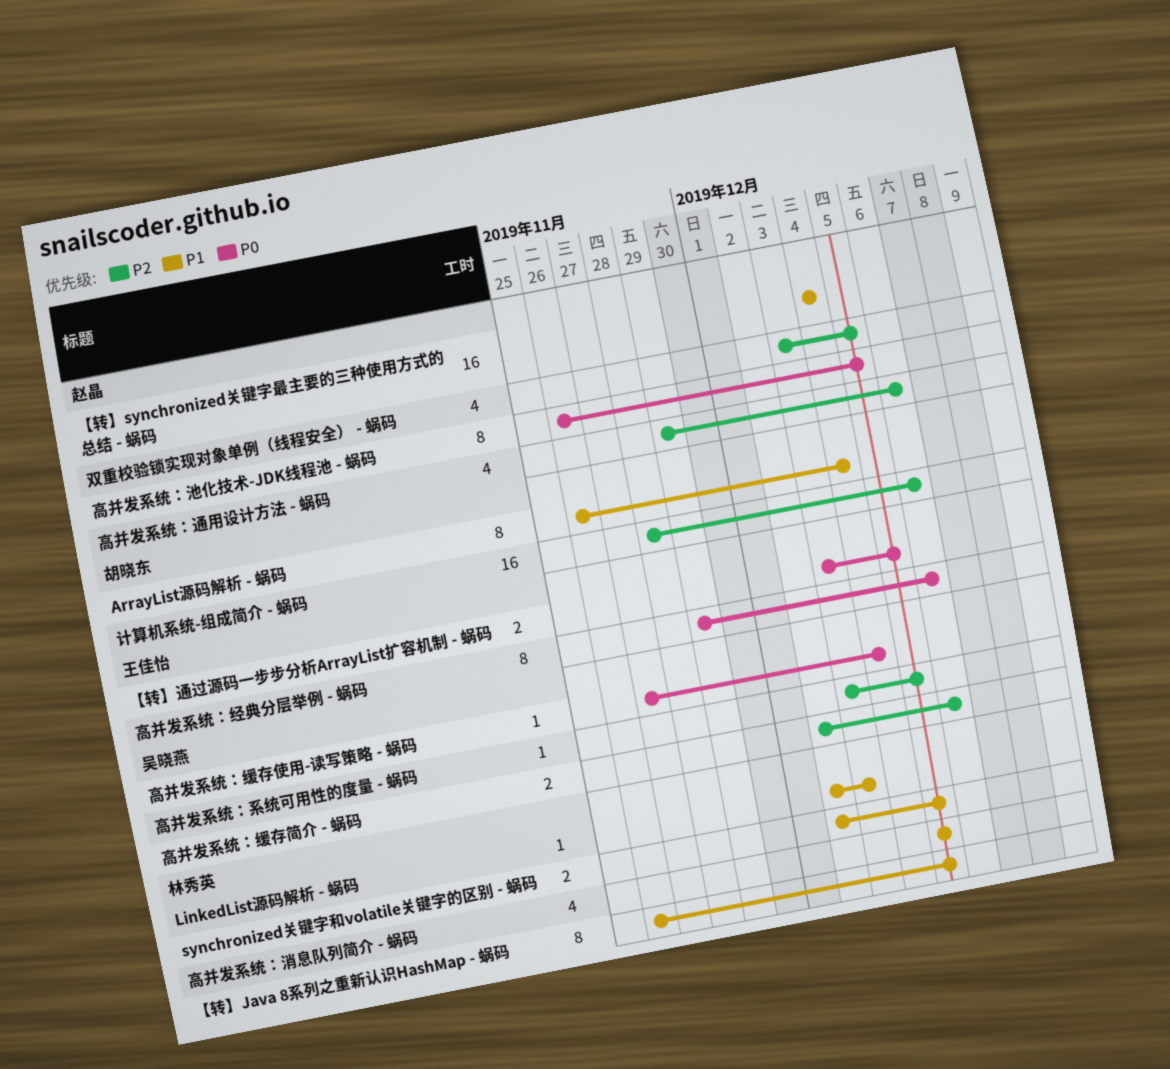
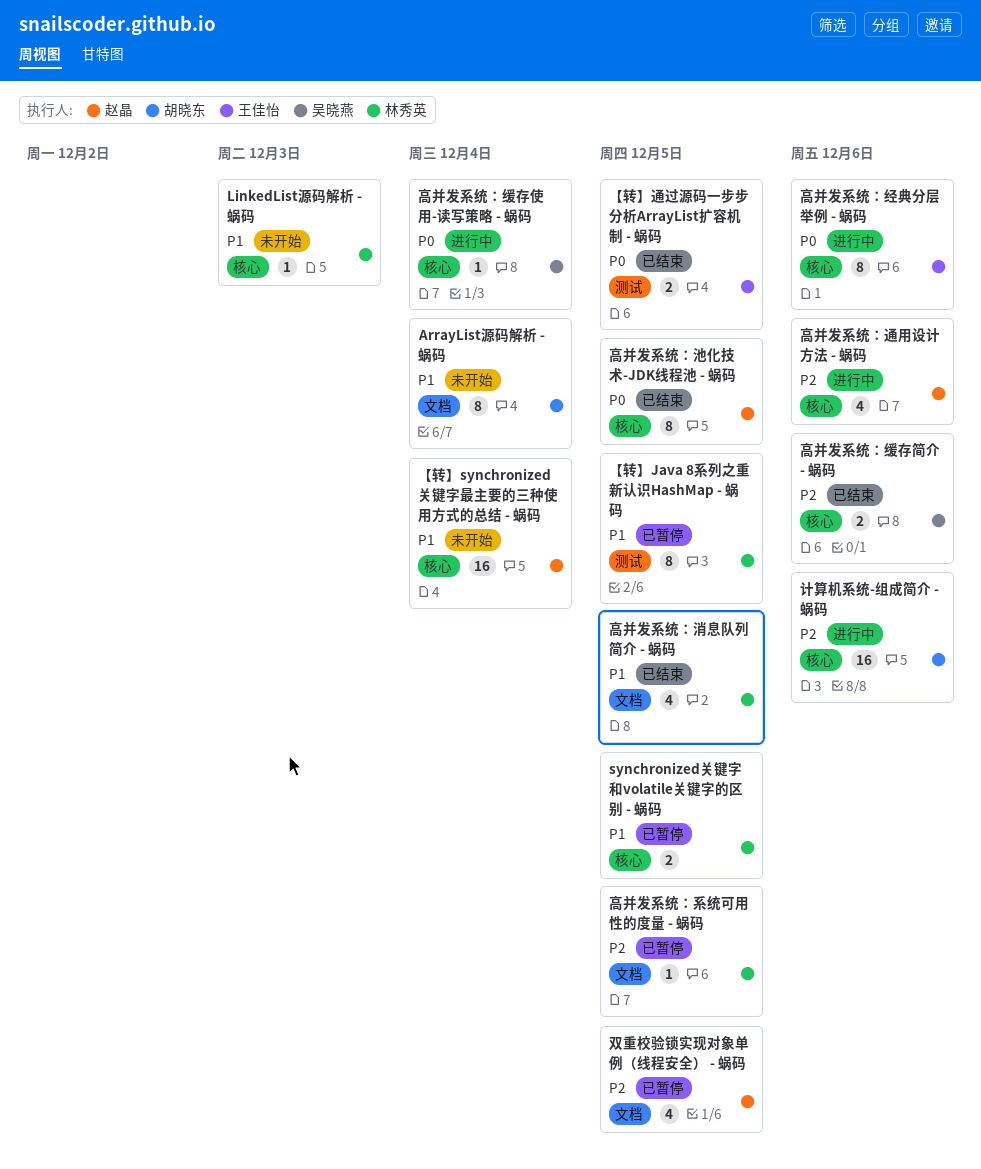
高并发系统：系统可用性的度量 - 蜗码, owner: 吴晓燕 -> 林秀英

